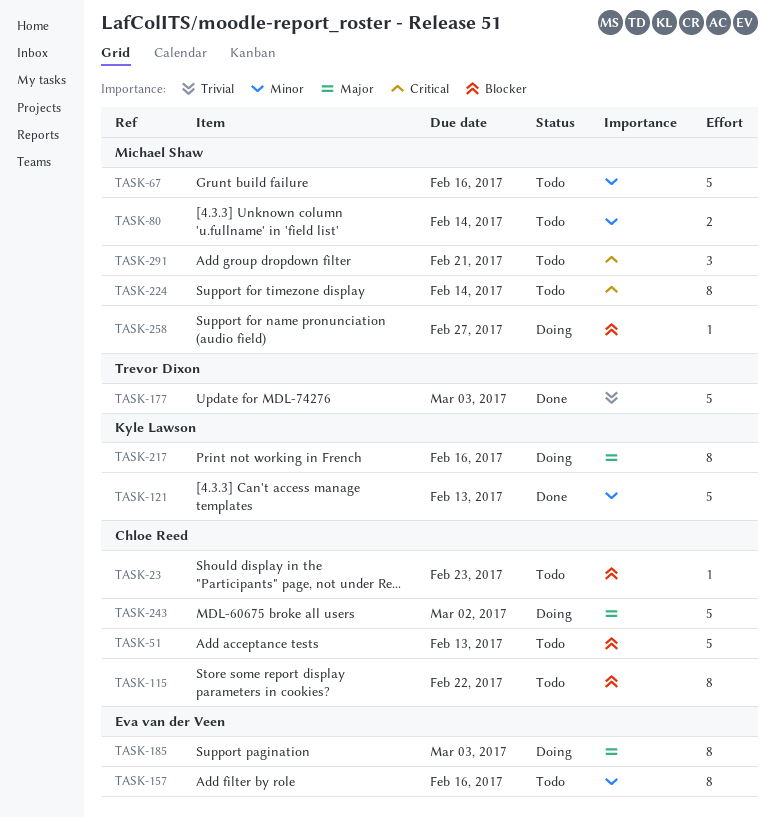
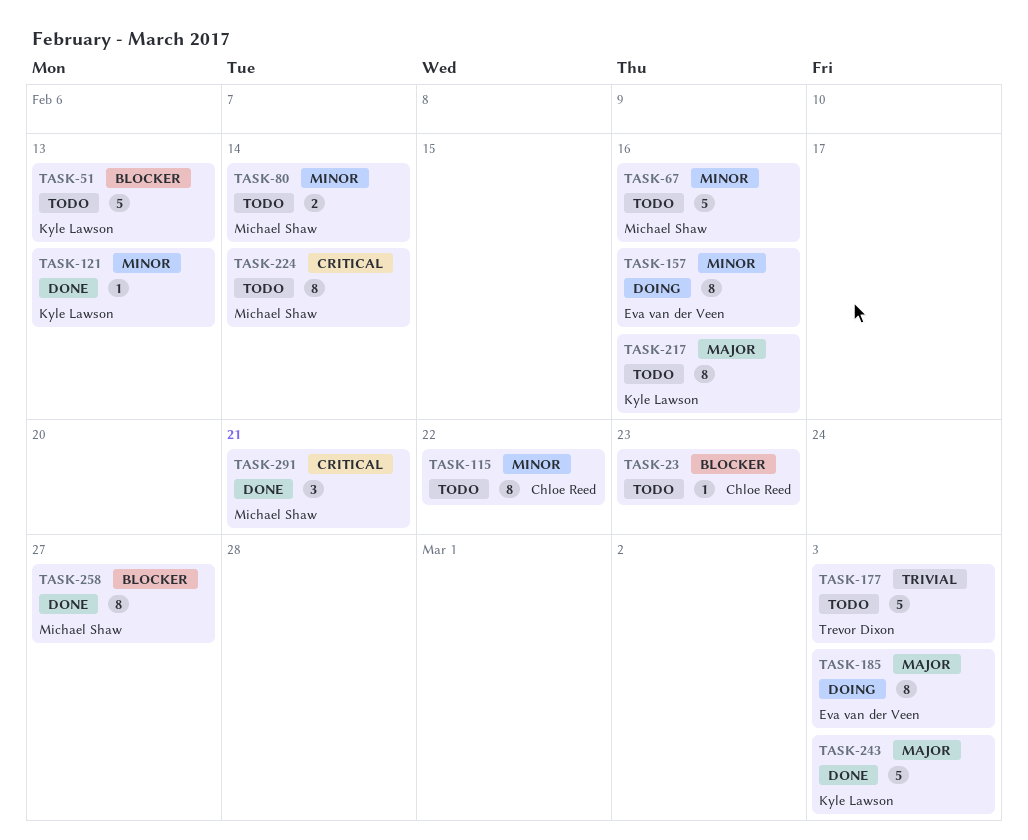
TASK-51, owner: Chloe Reed -> Kyle Lawson
TASK-115, priority: Blocker -> Minor
TASK-121, estimate: 5 -> 1
TASK-157, status: Todo -> Doing
TASK-177, status: Done -> Todo
TASK-217, status: Doing -> Todo
TASK-243, status: Doing -> Done
TASK-243, owner: Chloe Reed -> Kyle Lawson
TASK-243, due: Mar 2 -> Mar 3
TASK-258, status: Doing -> Done
TASK-258, estimate: 1 -> 8
TASK-291, status: Todo -> Done

